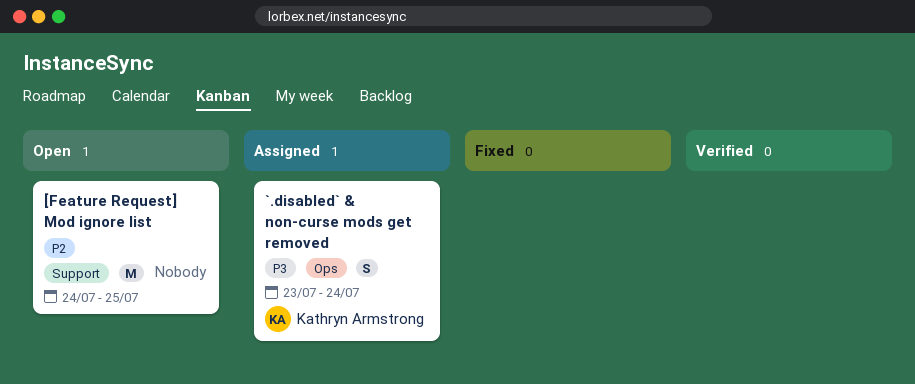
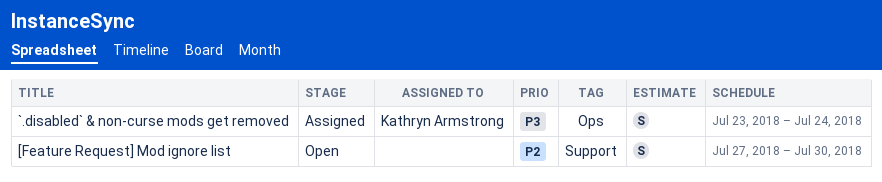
[Feature Request] Mod ignore list, estimate: M -> S
[Feature Request] Mod ignore list, start: Jul 24 -> Jul 27
[Feature Request] Mod ignore list, due: Jul 25 -> Jul 30

